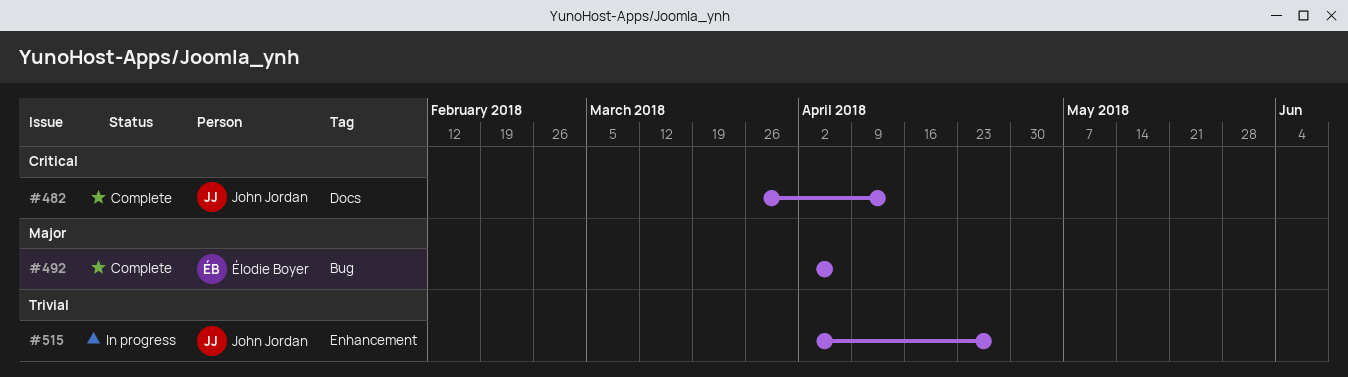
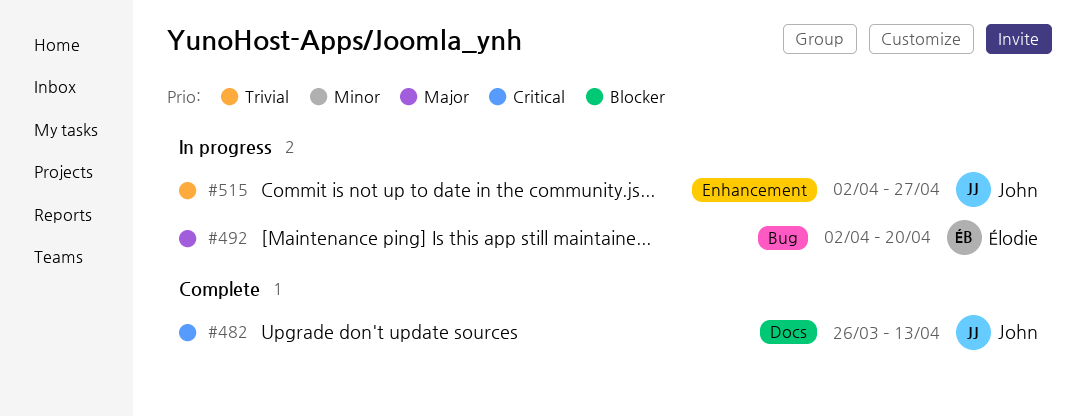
#492, status: Complete -> In progress
#492, due: Apr 6 -> Apr 20

